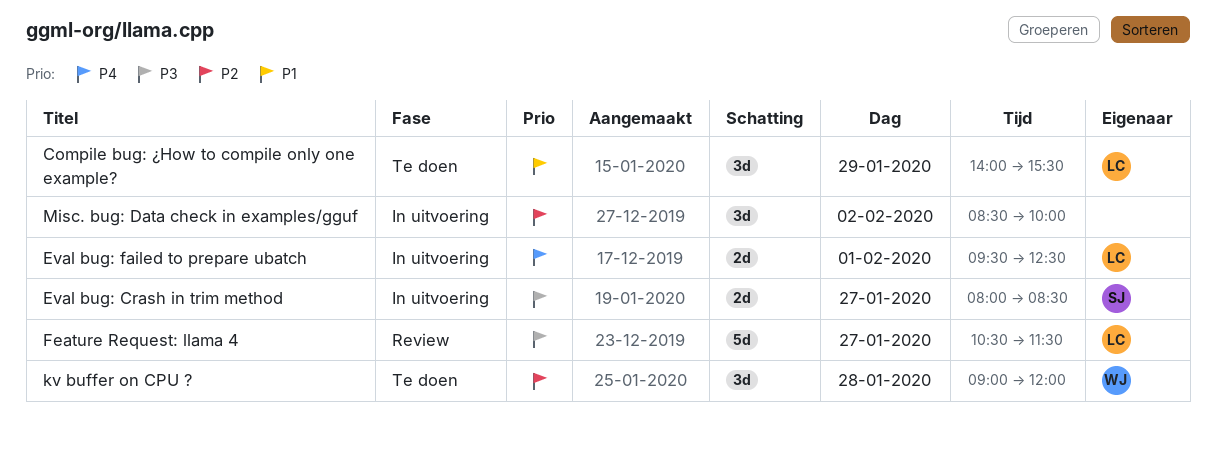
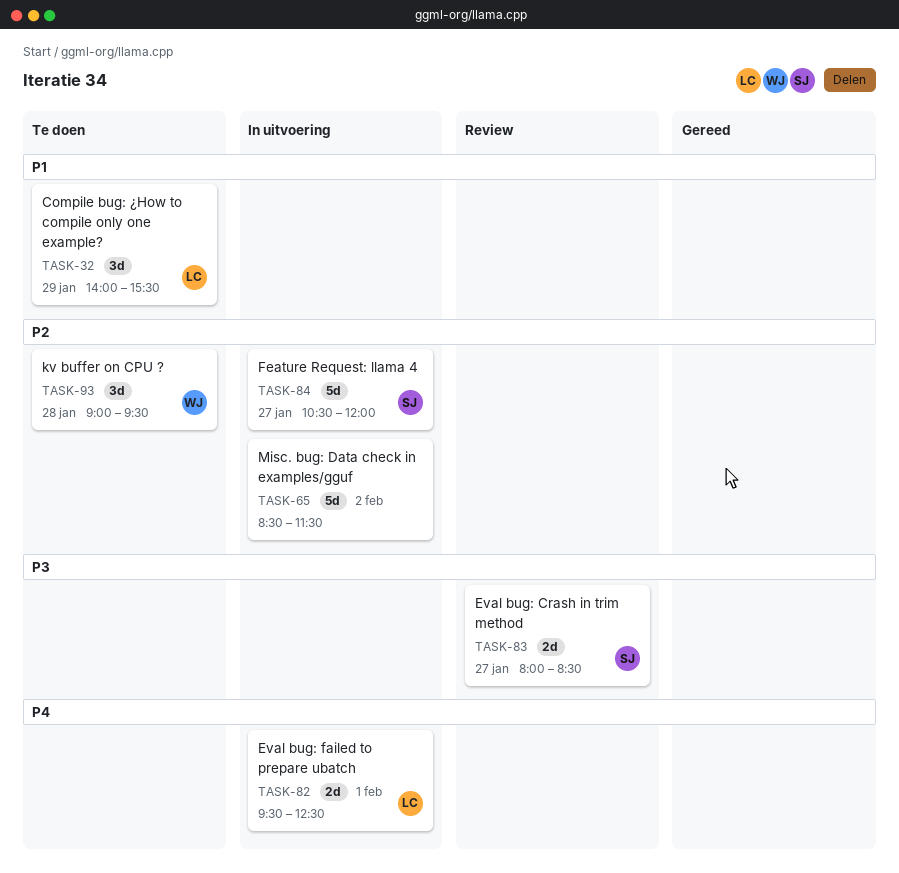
Eval bug: Crash in trim method, status: In uitvoering -> Review
Feature Request: llama 4, status: Review -> In uitvoering
Feature Request: llama 4, owner: LC -> SJ
Feature Request: llama 4, priority: P3 -> P2
Feature Request: llama 4, ends: 11:30 -> 12:00
kv buffer on CPU ?, ends: 12:00 -> 09:30
Misc. bug: Data check in examples/gguf, estimate: 3d -> 5d
Misc. bug: Data check in examples/gguf, ends: 10:00 -> 11:30

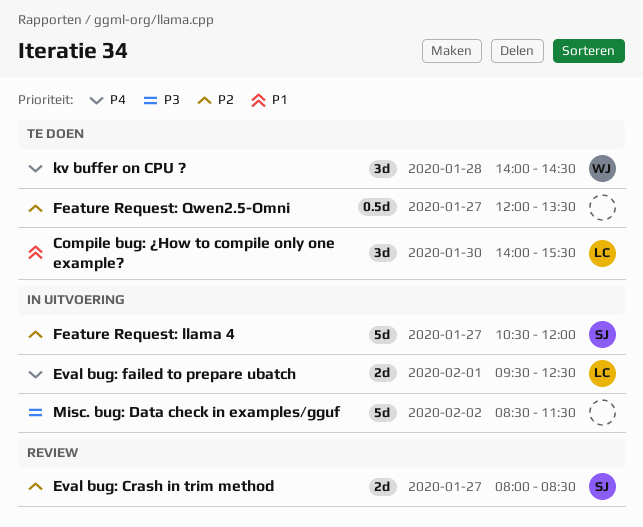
Compile bug: ¿How to compile only one example?, day: Jan 29 -> Jan 30
Eval bug: Crash in trim method, priority: P3 -> P2
Feature Request: Qwen2.5-Omni: none -> present
kv buffer on CPU ?, priority: P2 -> P4
kv buffer on CPU ?, begins: 09:00 -> 14:00
kv buffer on CPU ?, ends: 09:30 -> 14:30
Misc. bug: Data check in examples/gguf, priority: P2 -> P3

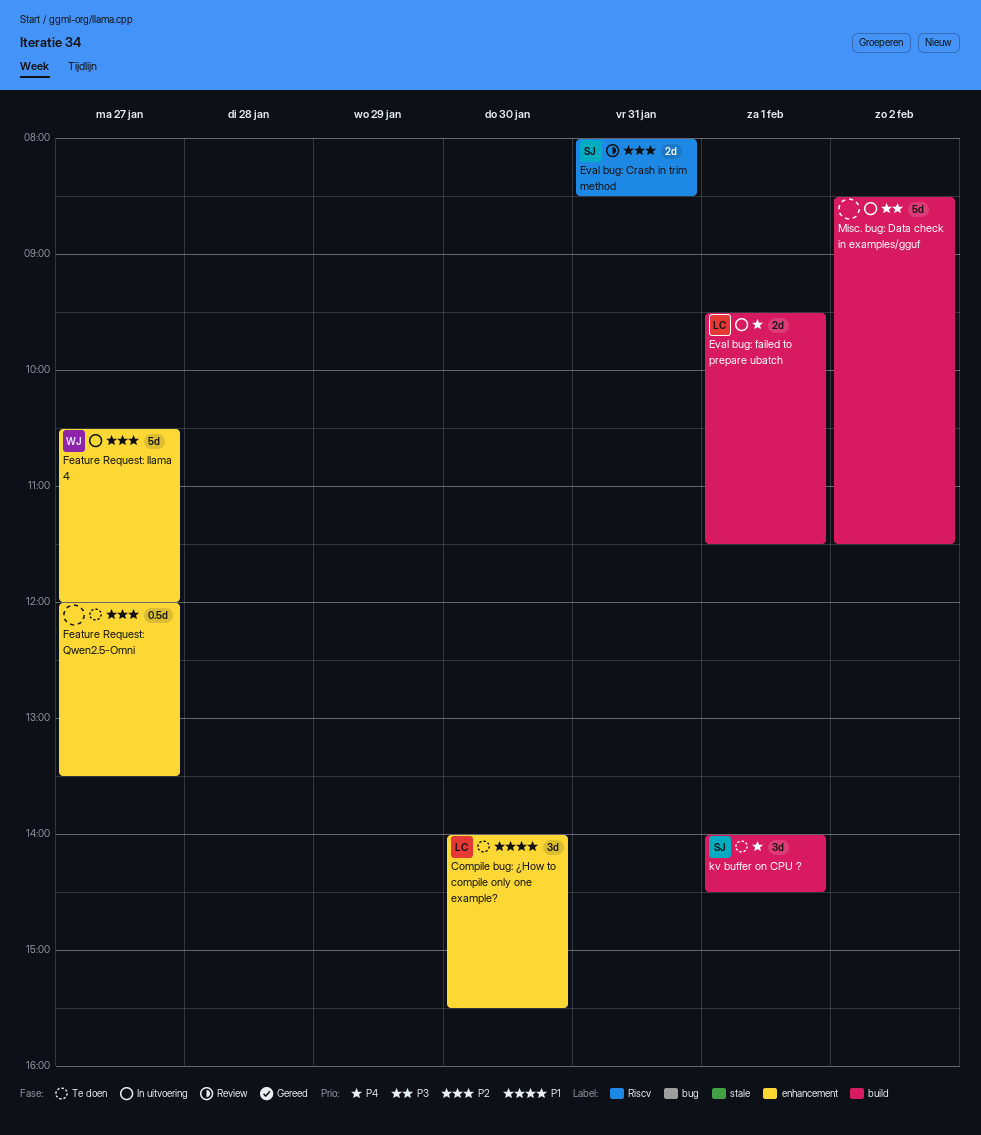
Eval bug: Crash in trim method, day: Jan 27 -> Jan 31
Eval bug: failed to prepare ubatch, ends: 12:30 -> 11:30
Feature Request: llama 4, owner: SJ -> WJ
kv buffer on CPU ?, owner: WJ -> SJ
kv buffer on CPU ?, day: Jan 28 -> Feb 1

